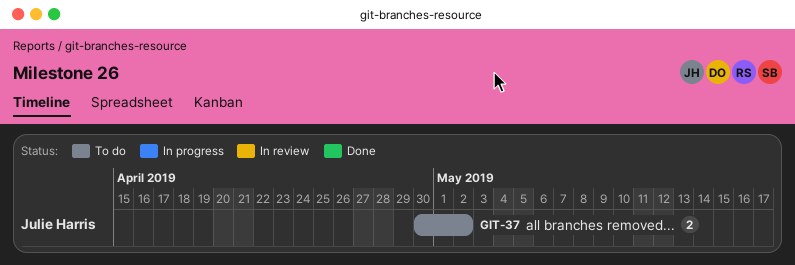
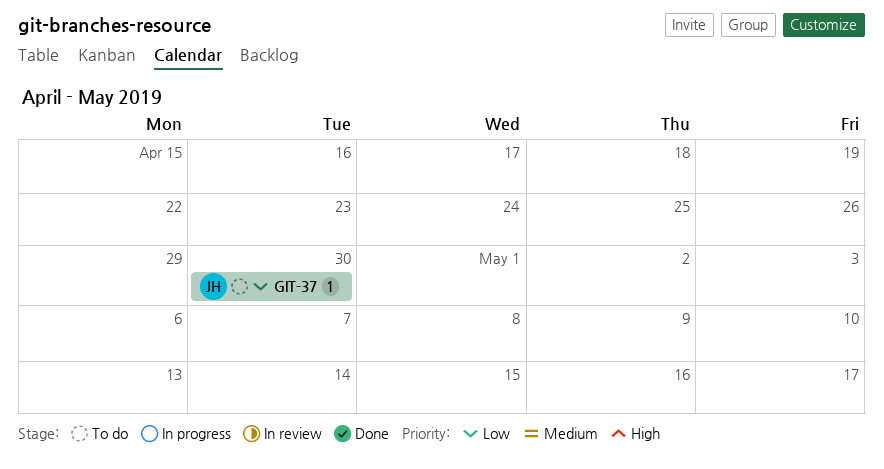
GIT-37, estimate: 2 -> 1
GIT-37, due: May 2 -> Apr 30

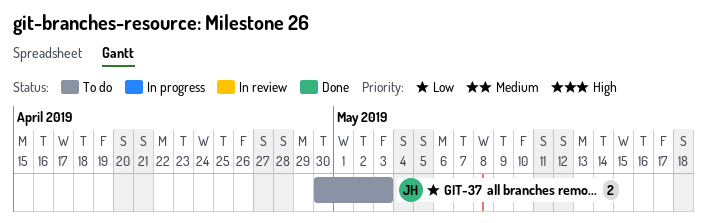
GIT-37, estimate: 1 -> 2
GIT-37, due: Apr 30 -> May 3

